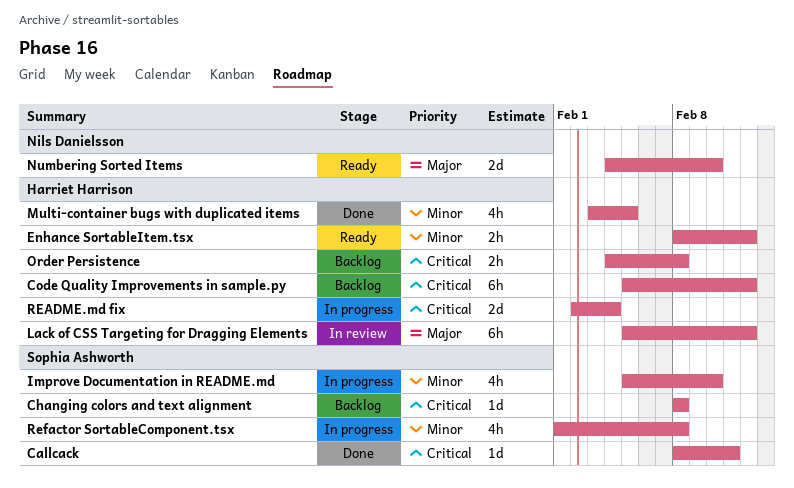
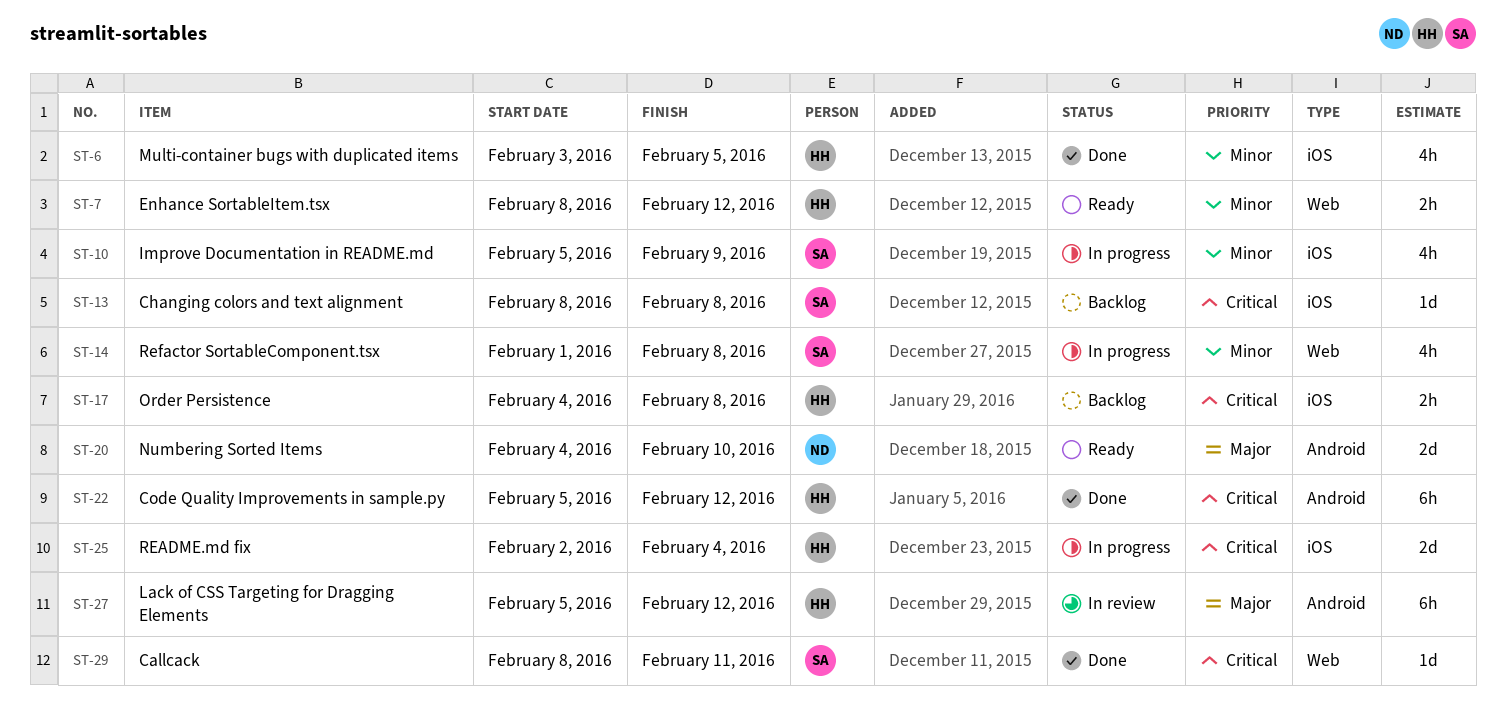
Code Quality Improvements in sample.py, status: Backlog -> Done
Improve Documentation in README.md, due: Feb 10 -> Feb 9

